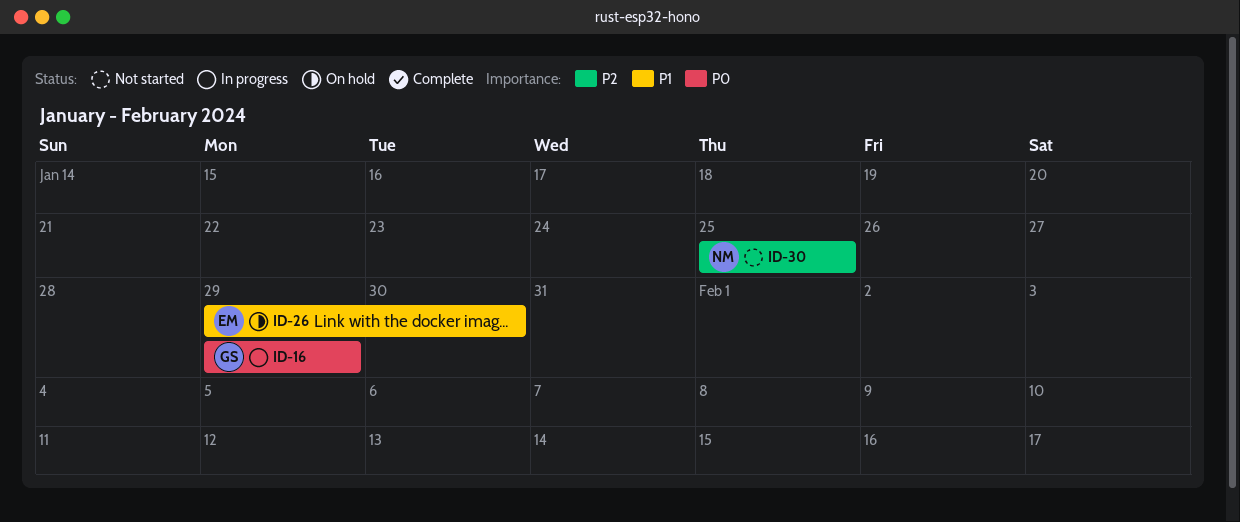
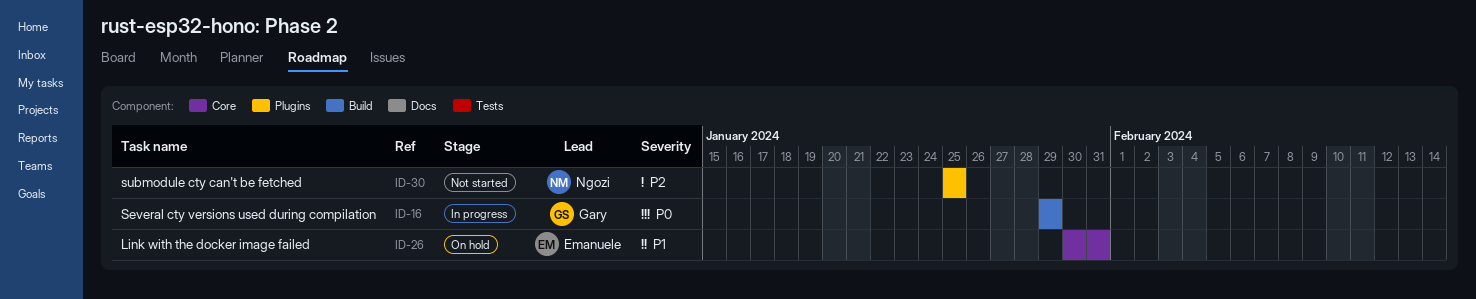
ID-26, start: Jan 29 -> Jan 30
ID-26, due: Jan 30 -> Jan 31

